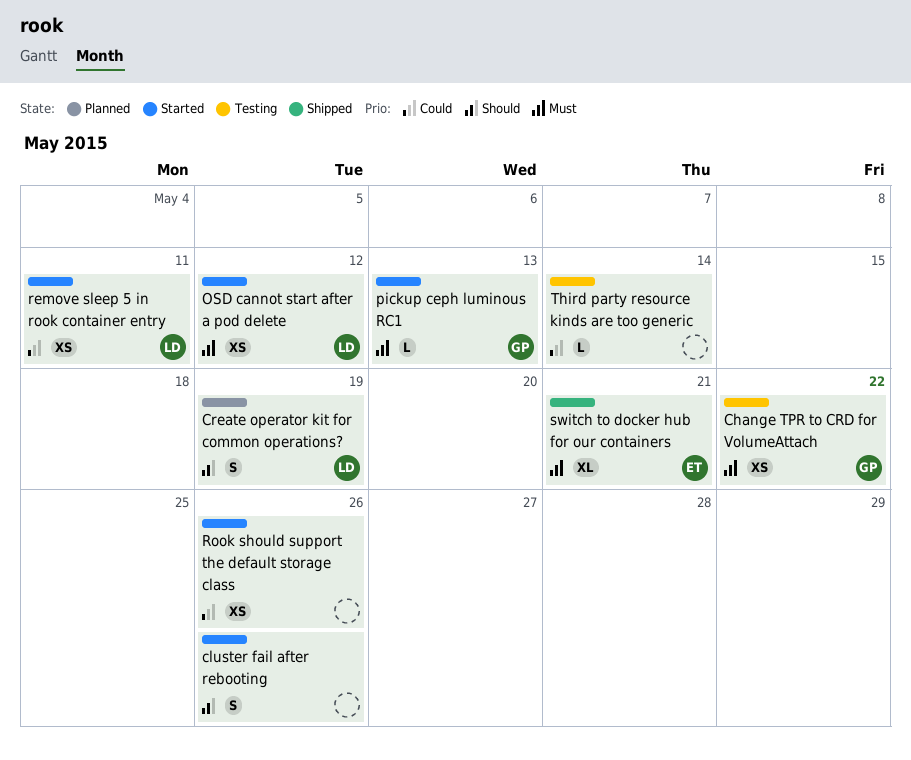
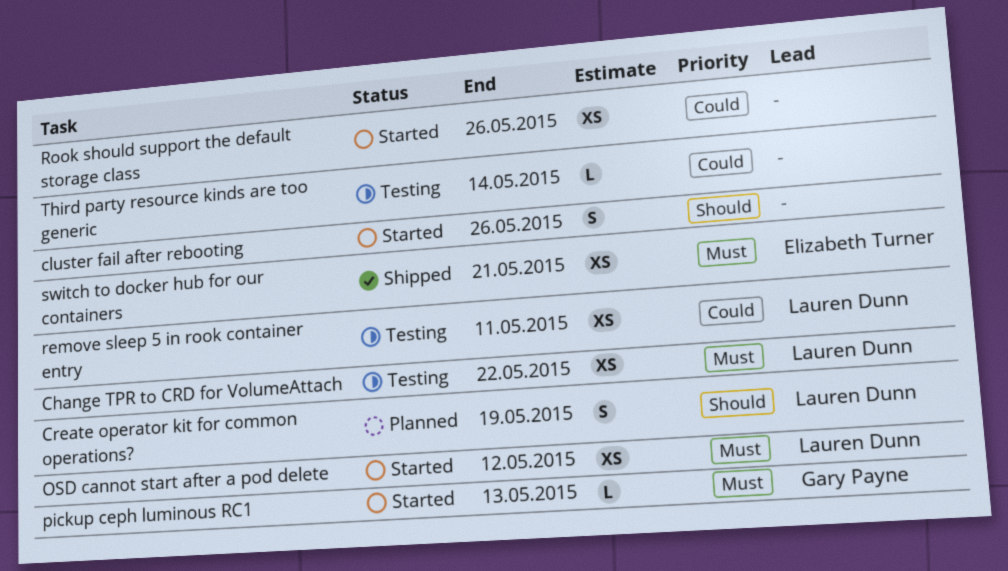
Change TPR to CRD for VolumeAttach, owner: Gary Payne -> Lauren Dunn
remove sleep 5 in rook container entry, status: Started -> Testing
switch to docker hub for our containers, estimate: XL -> XS

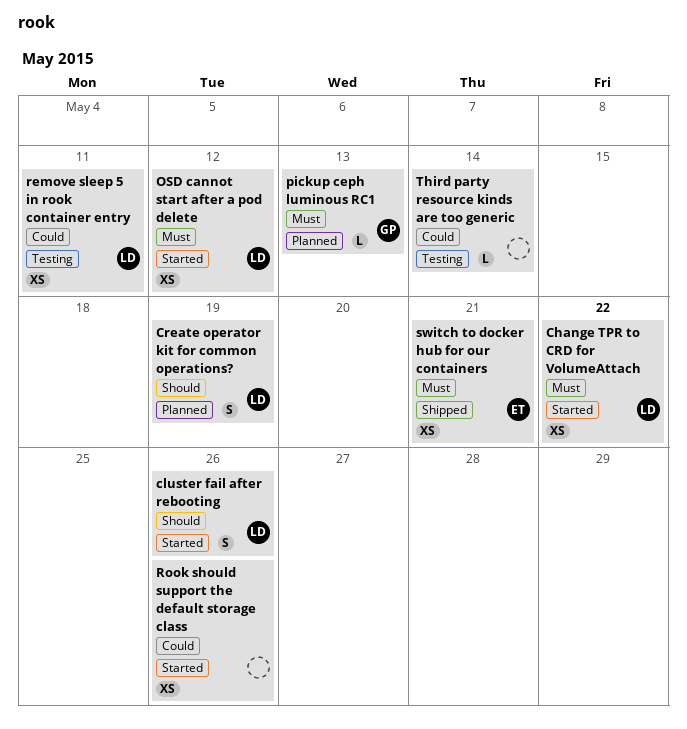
Change TPR to CRD for VolumeAttach, status: Testing -> Started
cluster fail after rebooting, owner: none -> Lauren Dunn
pickup ceph luminous RC1, status: Started -> Planned

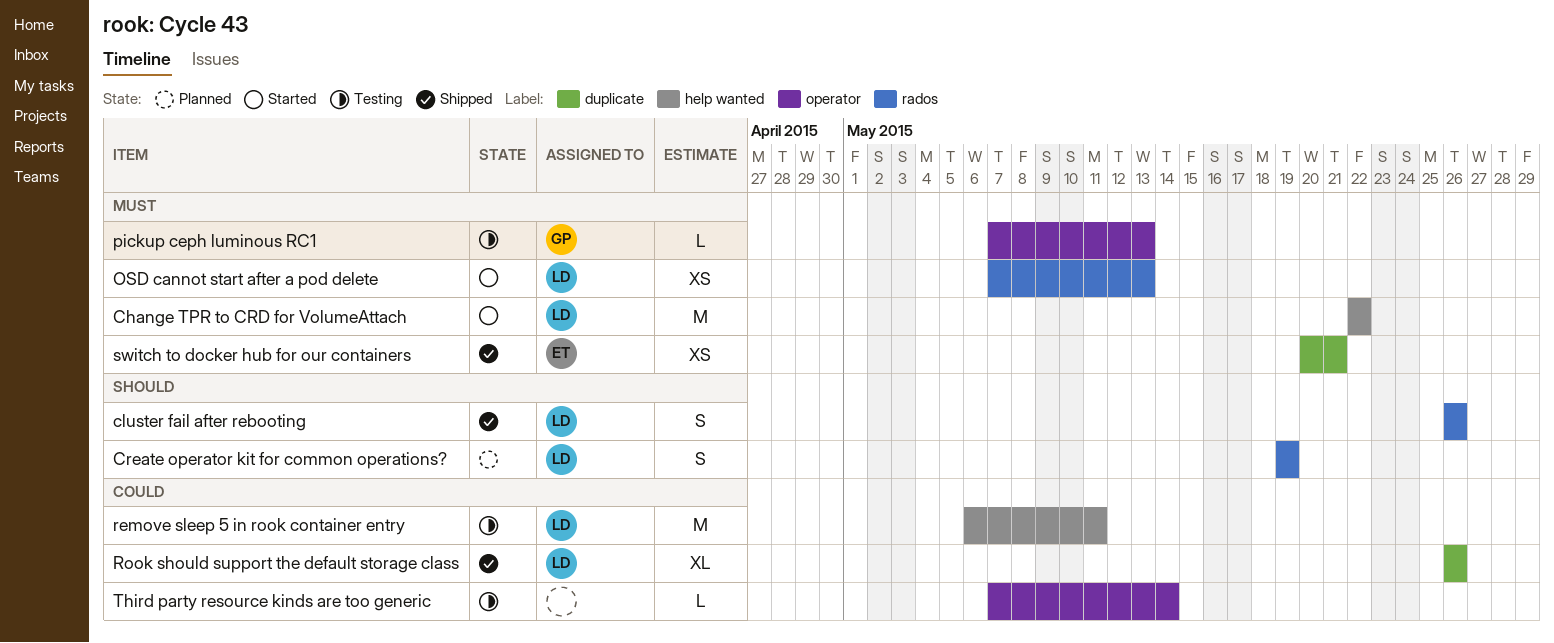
Change TPR to CRD for VolumeAttach, estimate: XS -> M
cluster fail after rebooting, status: Started -> Shipped
OSD cannot start after a pod delete, due: May 12 -> May 13
pickup ceph luminous RC1, status: Planned -> Testing
remove sleep 5 in rook container entry, estimate: XS -> M
Rook should support the default storage class, status: Started -> Shipped
Rook should support the default storage class, owner: none -> LD
Rook should support the default storage class, estimate: XS -> XL

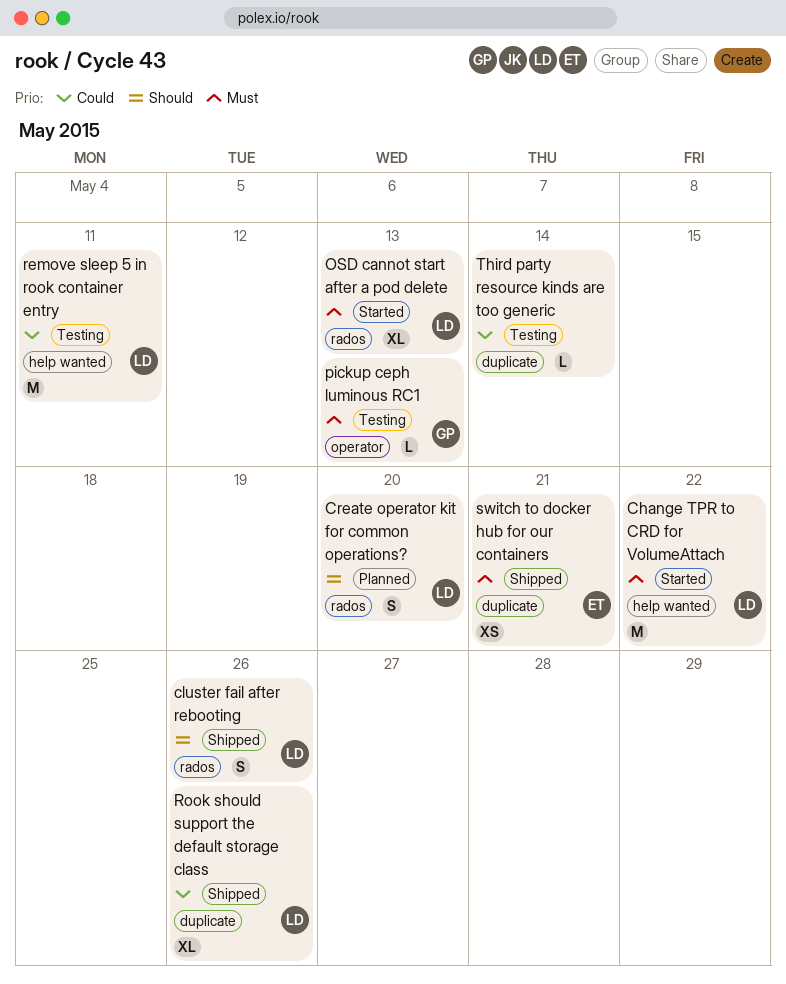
Create operator kit for common operations?, due: May 19 -> May 20
OSD cannot start after a pod delete, estimate: XS -> XL
Third party resource kinds are too generic, label: operator -> duplicate

